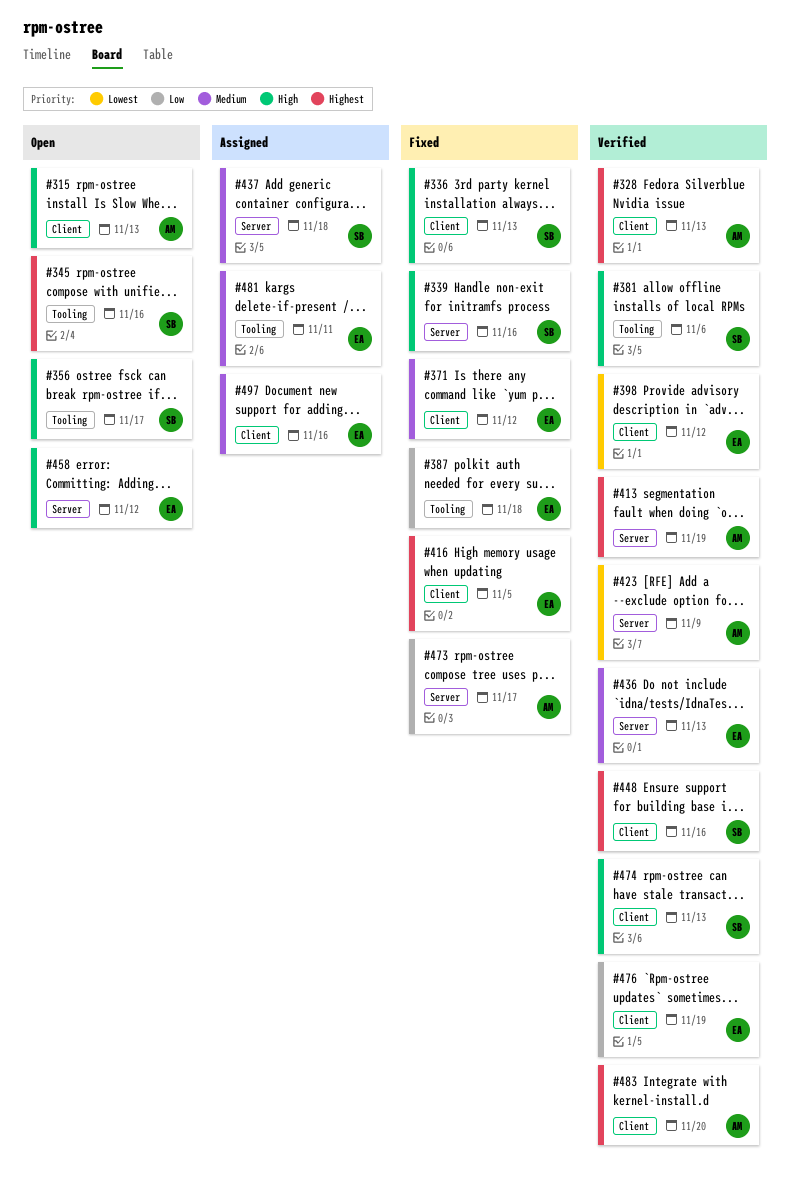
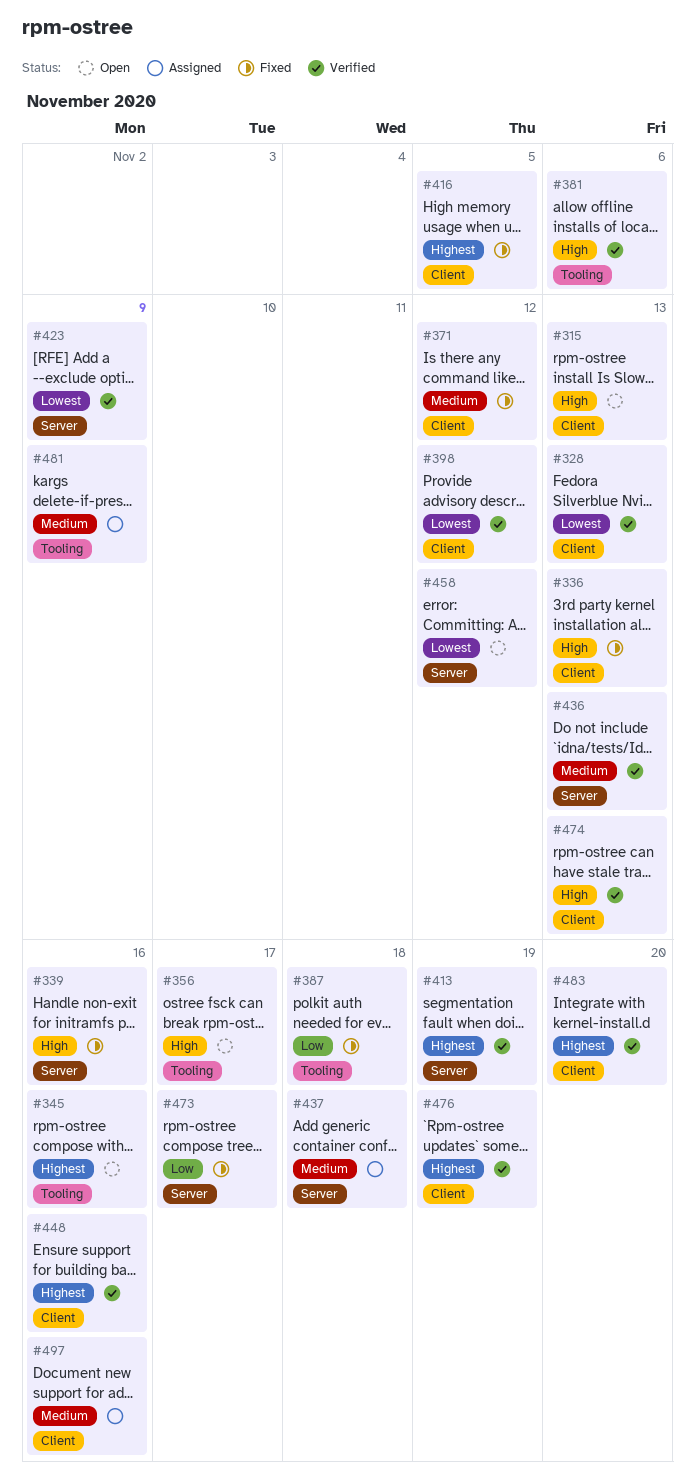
#328, priority: Highest -> Lowest
#458, priority: High -> Lowest
#476, priority: Low -> Highest
#481, due: Nov 11 -> Nov 9

